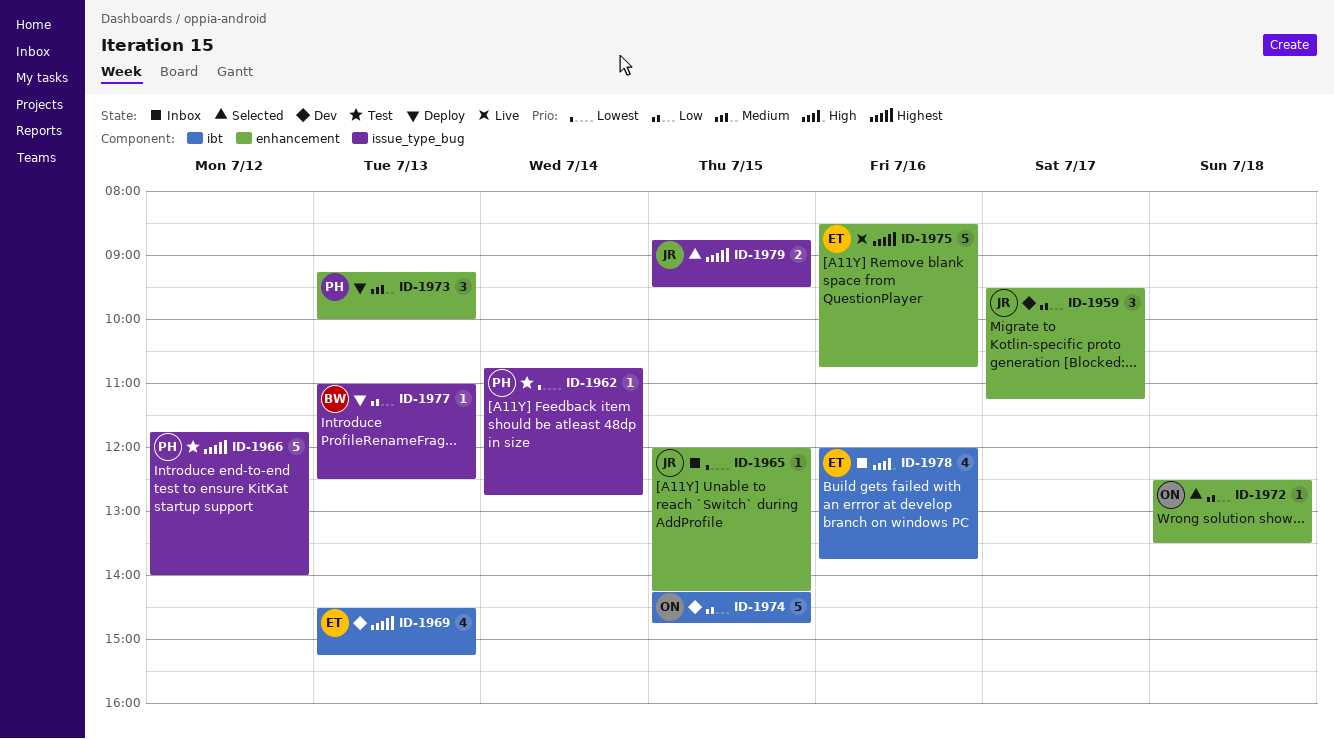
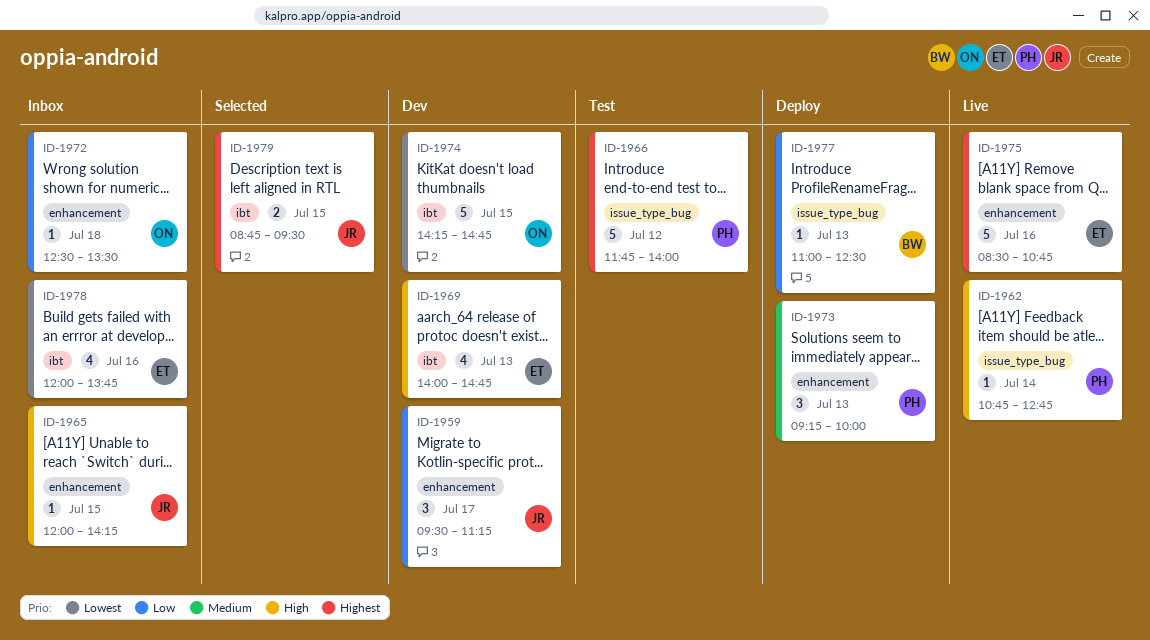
ID-1962, status: Test -> Live
ID-1962, priority: Lowest -> High
ID-1965, priority: Lowest -> High
ID-1969, priority: Highest -> High
ID-1969, begins: 14:30 -> 14:00
ID-1969, ends: 15:15 -> 14:45
ID-1972, status: Selected -> Inbox
ID-1974, priority: Low -> Lowest
ID-1978, priority: High -> Lowest
ID-1979, label: issue_type_bug -> ibt

